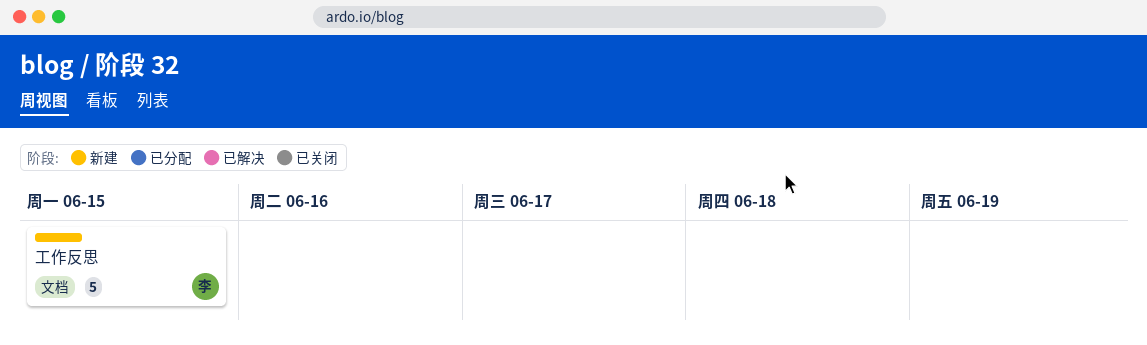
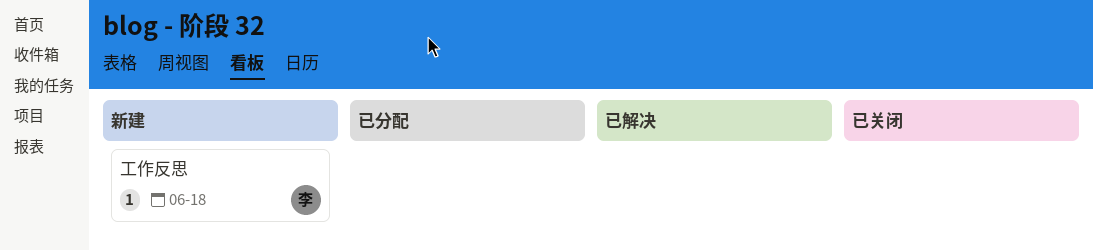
工作反思, estimate: 5 -> 1
工作反思, due: Jun 15 -> Jun 18

